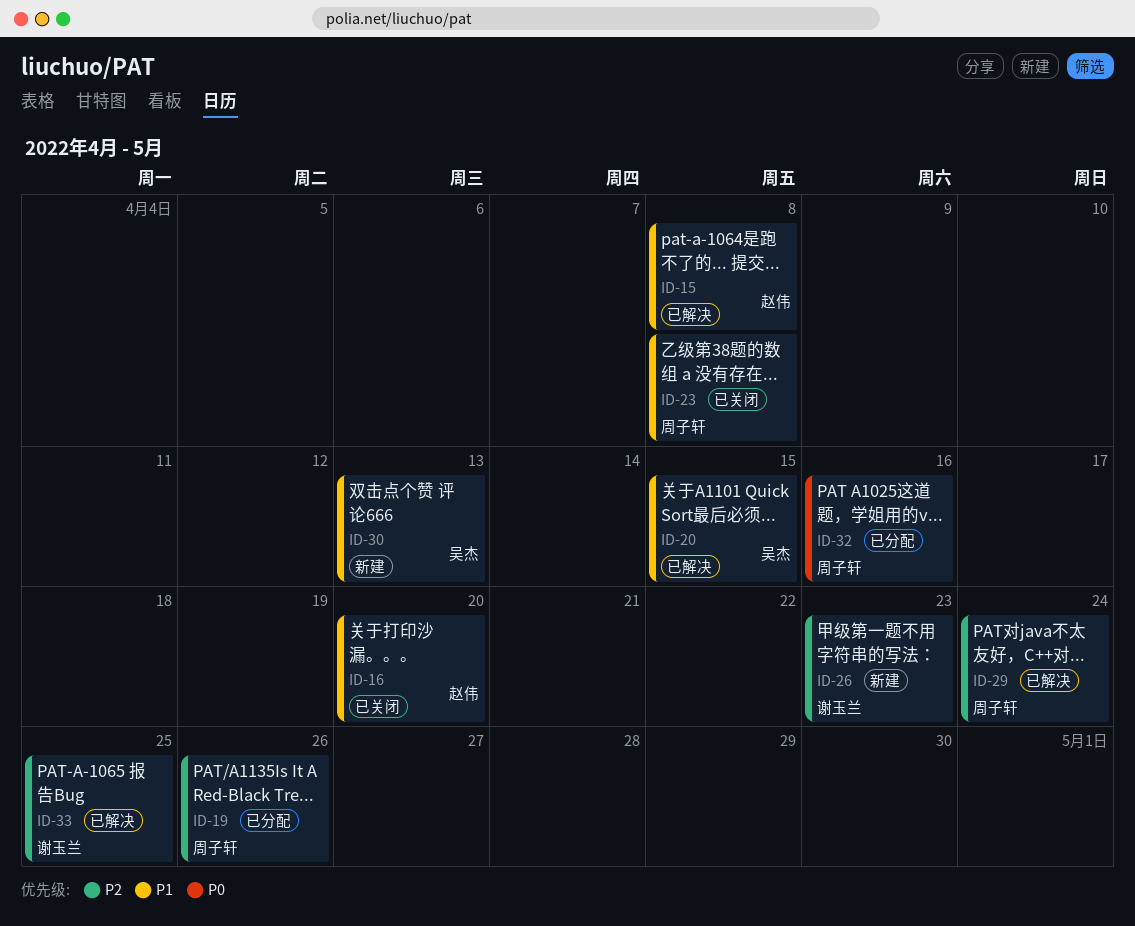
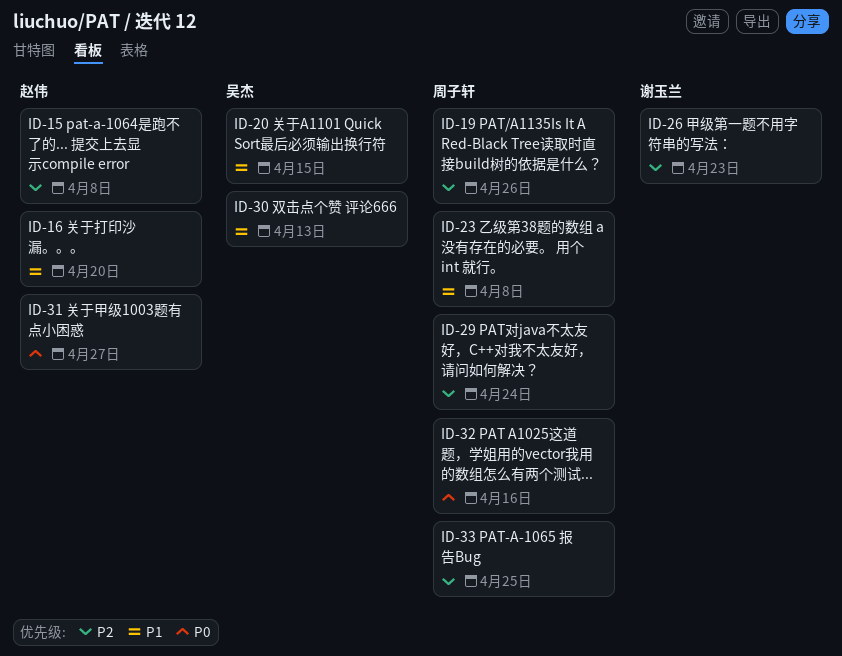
ID-15, priority: P1 -> P2
ID-31: none -> present
ID-33, owner: 谢玉兰 -> 周子轩

